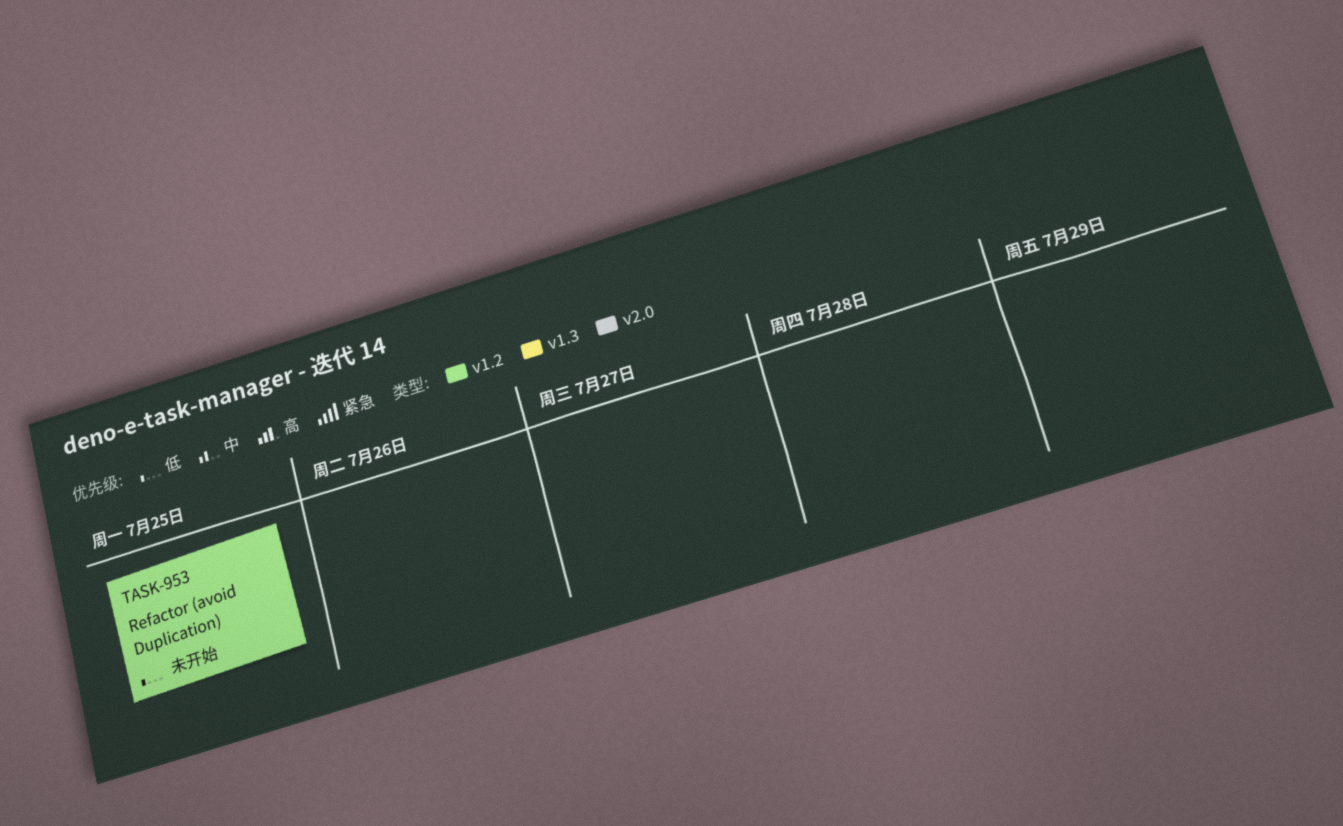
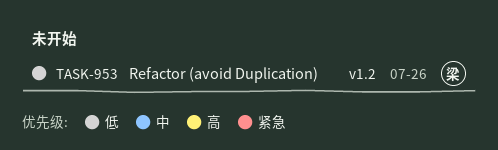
TASK-953, due: Jul 25 -> Jul 26

